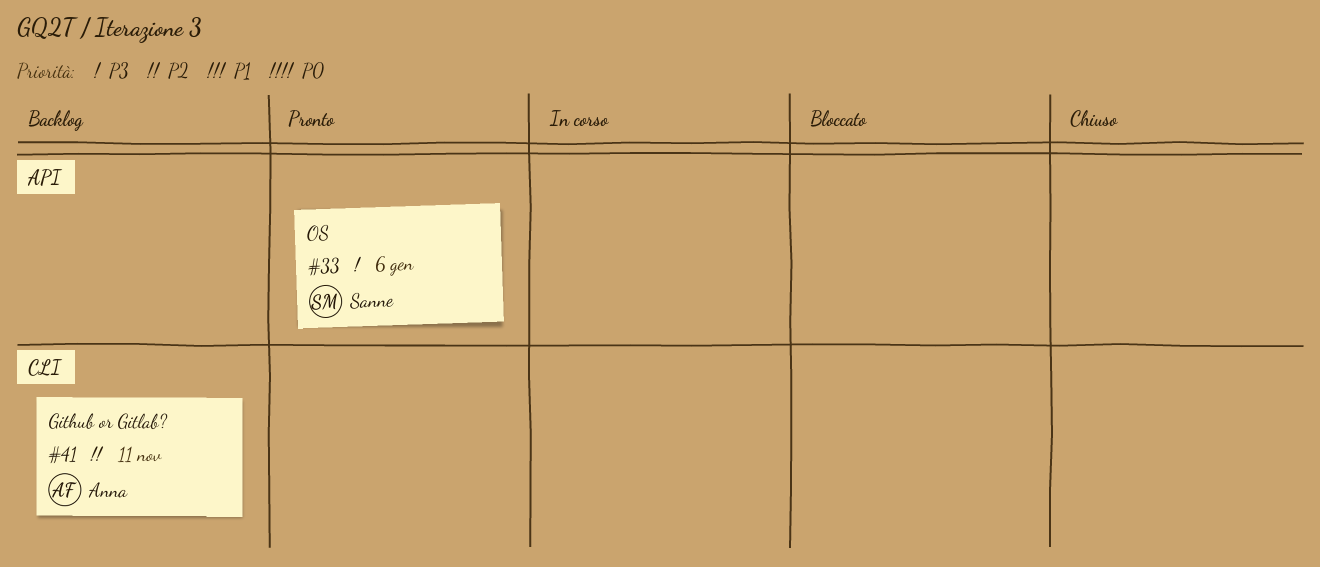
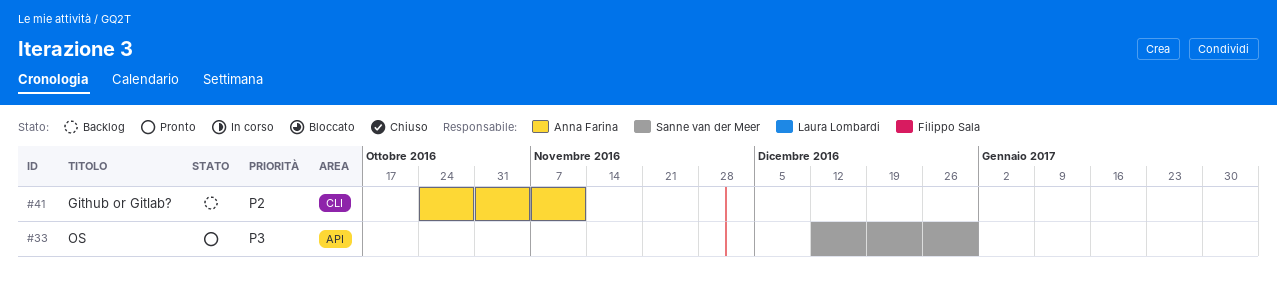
#33, due: Jan 6 -> Dec 30

